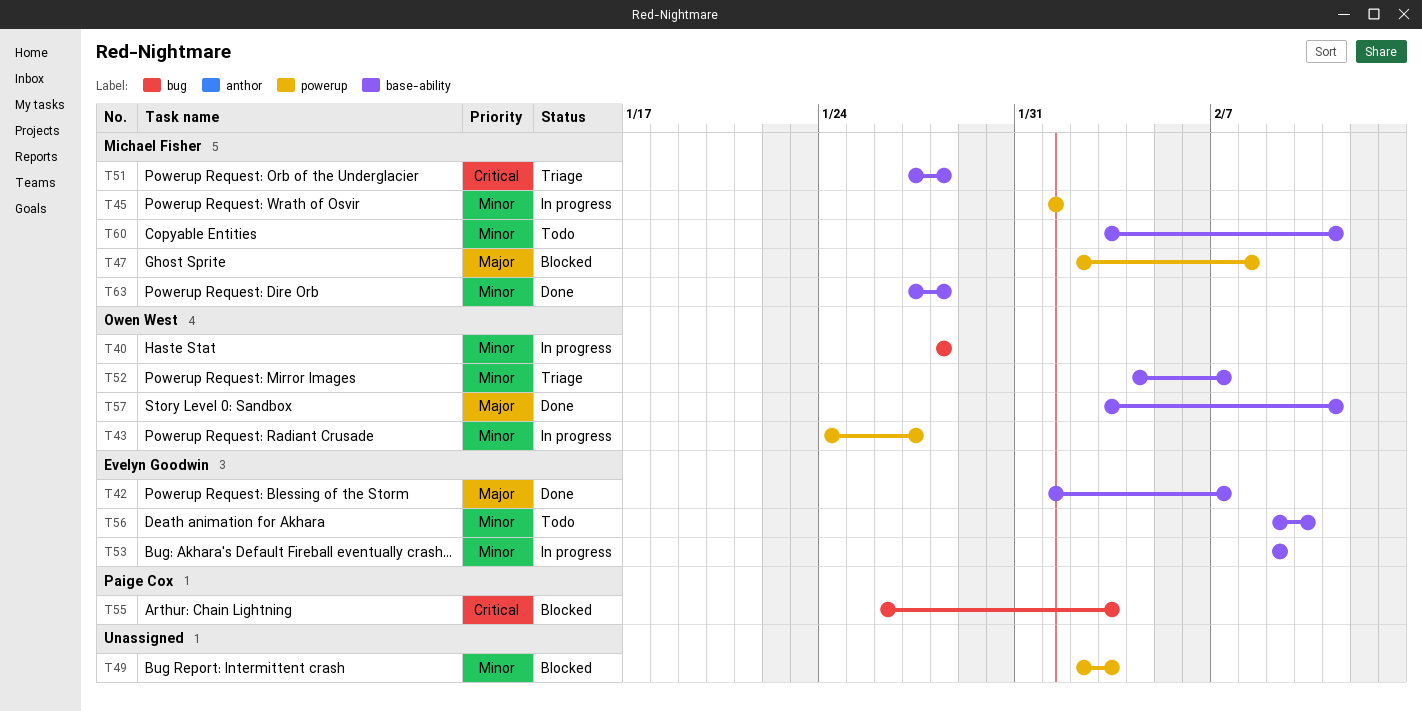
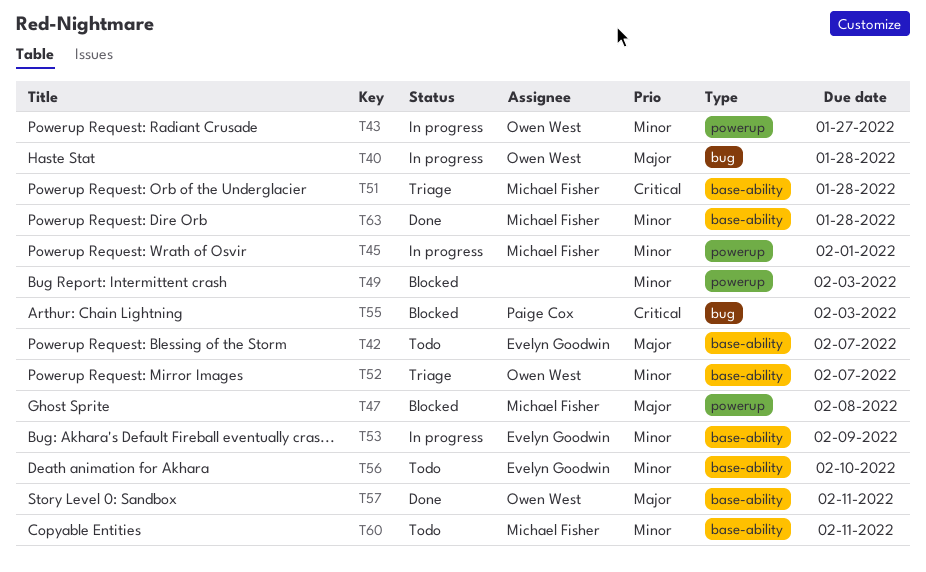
T40, priority: Minor -> Major
T42, status: Done -> Todo

